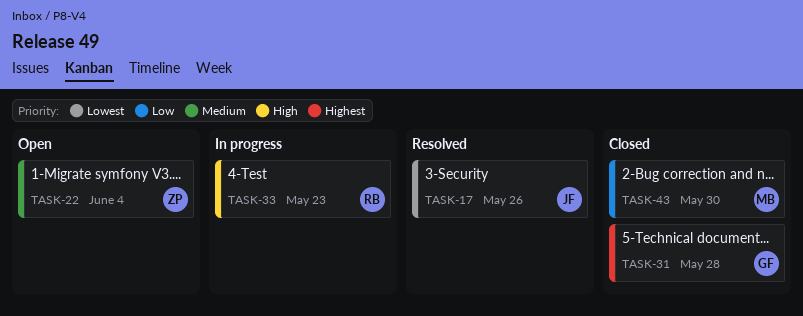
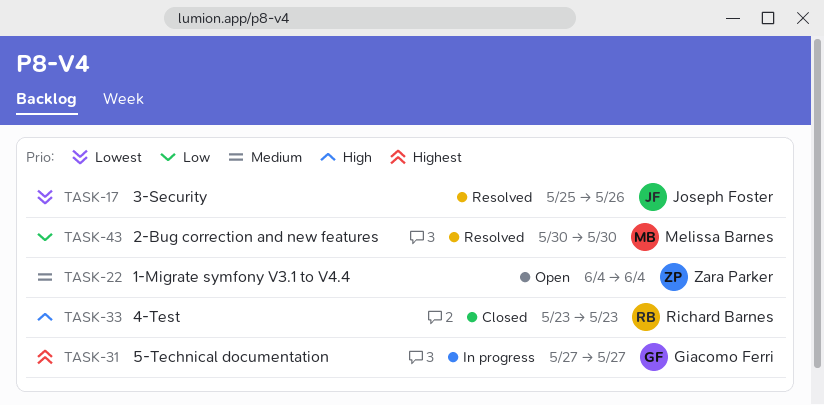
TASK-31, status: Closed -> In progress
TASK-31, due: May 28 -> May 27
TASK-33, status: In progress -> Closed
TASK-43, status: Closed -> Resolved

